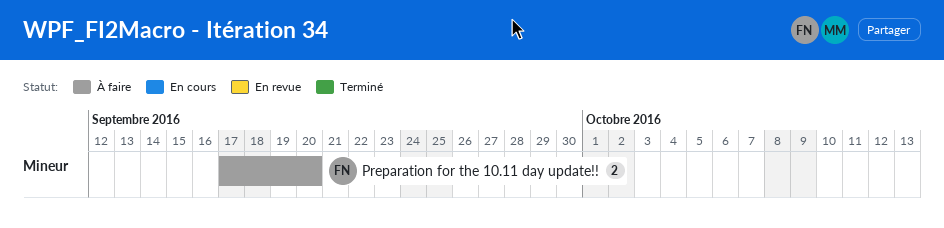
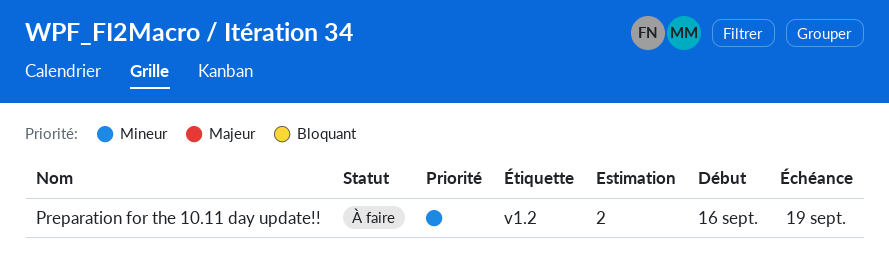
Preparation for the 10.11 day update!!, start: Sep 17 -> Sep 16
Preparation for the 10.11 day update!!, due: Sep 20 -> Sep 19

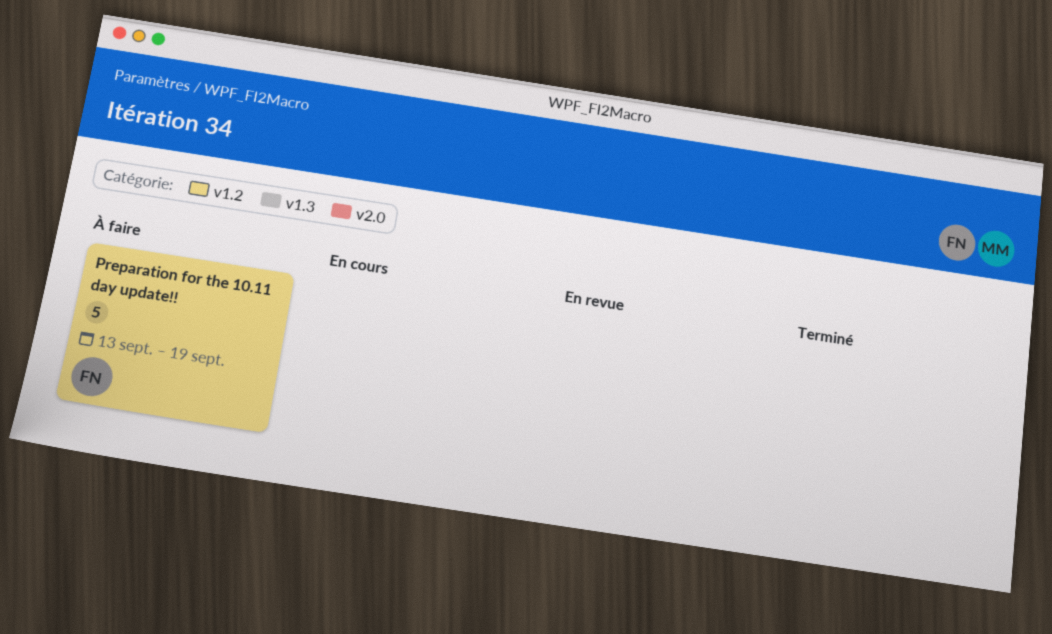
Preparation for the 10.11 day update!!, estimate: 2 -> 5
Preparation for the 10.11 day update!!, start: Sep 16 -> Sep 13

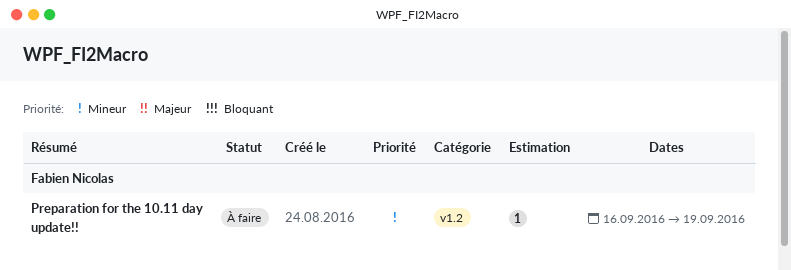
Preparation for the 10.11 day update!!, estimate: 5 -> 1
Preparation for the 10.11 day update!!, start: Sep 13 -> Sep 16

